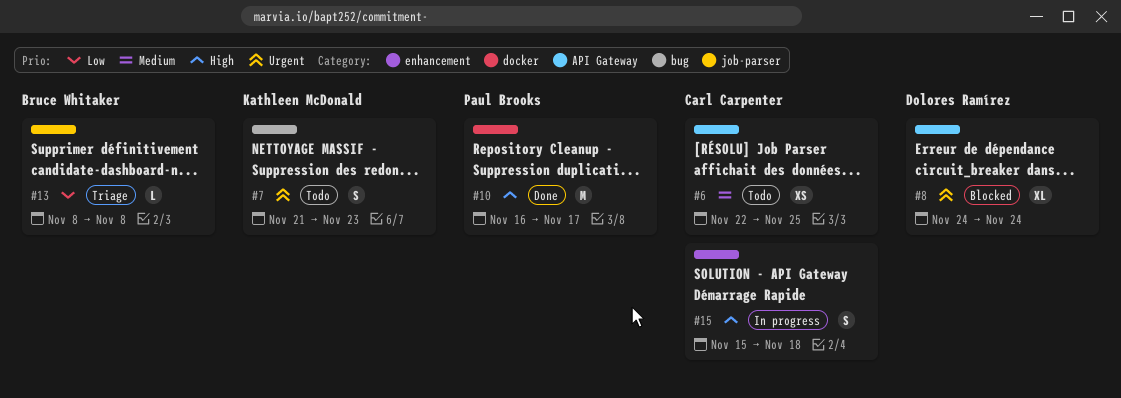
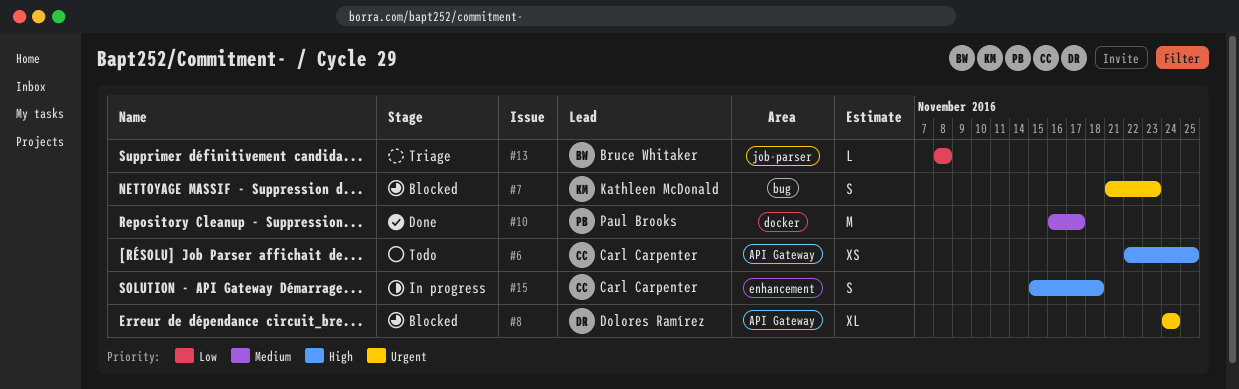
#6, priority: Medium -> High
#7, status: Todo -> Blocked
#10, priority: High -> Medium

